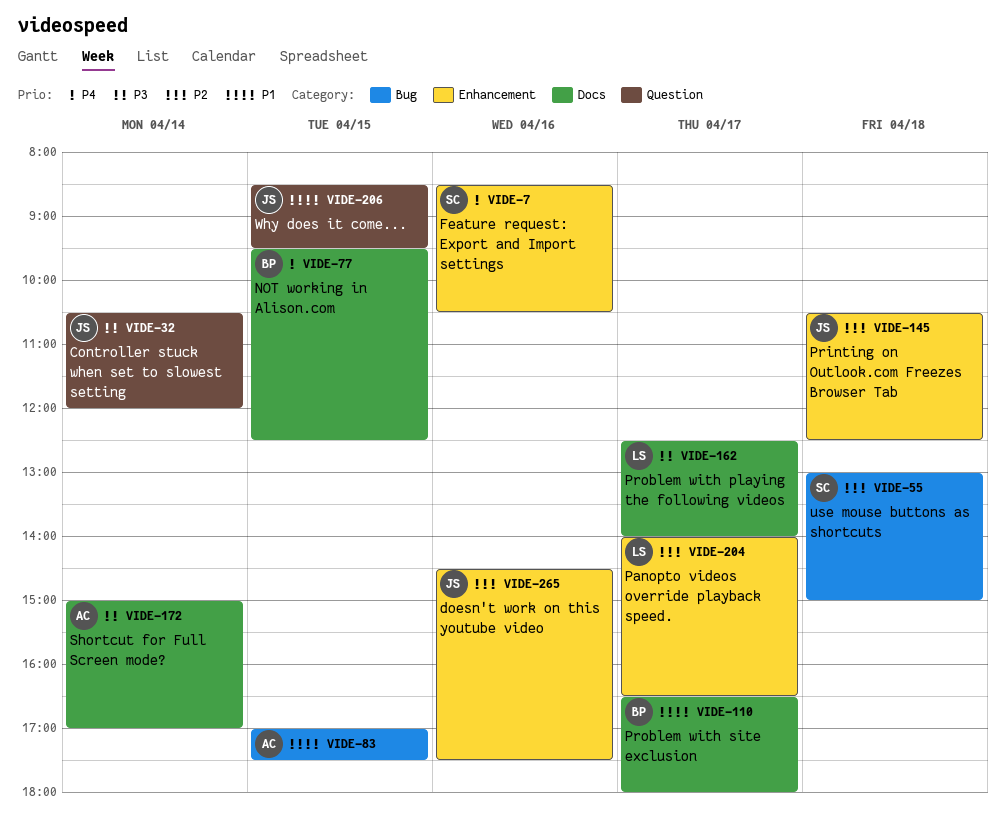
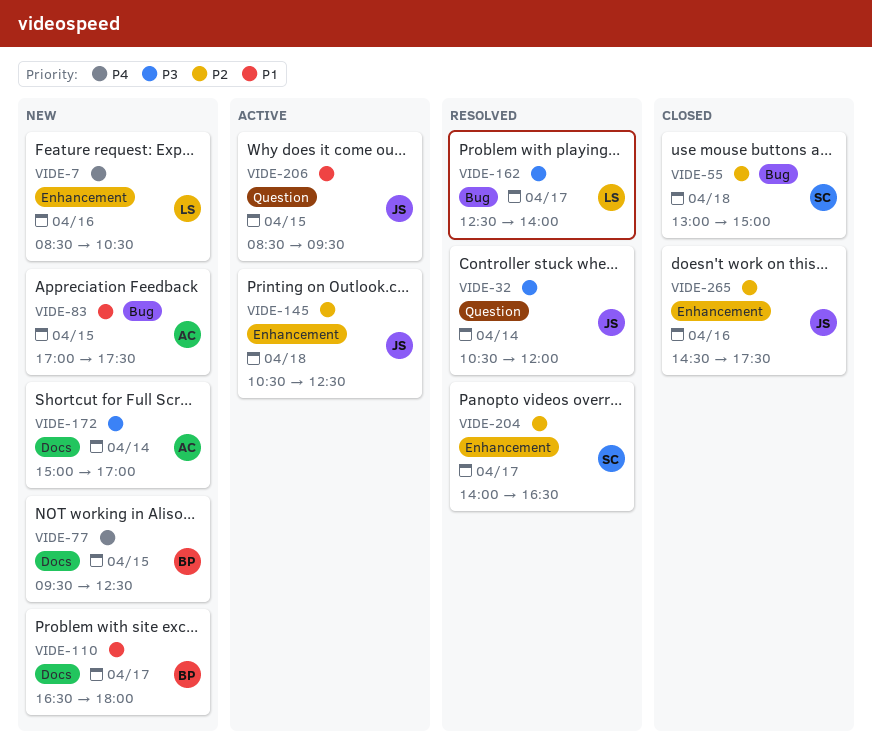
VIDE-7, owner: SC -> LS
VIDE-162, label: Docs -> Bug
VIDE-204, owner: LS -> SC

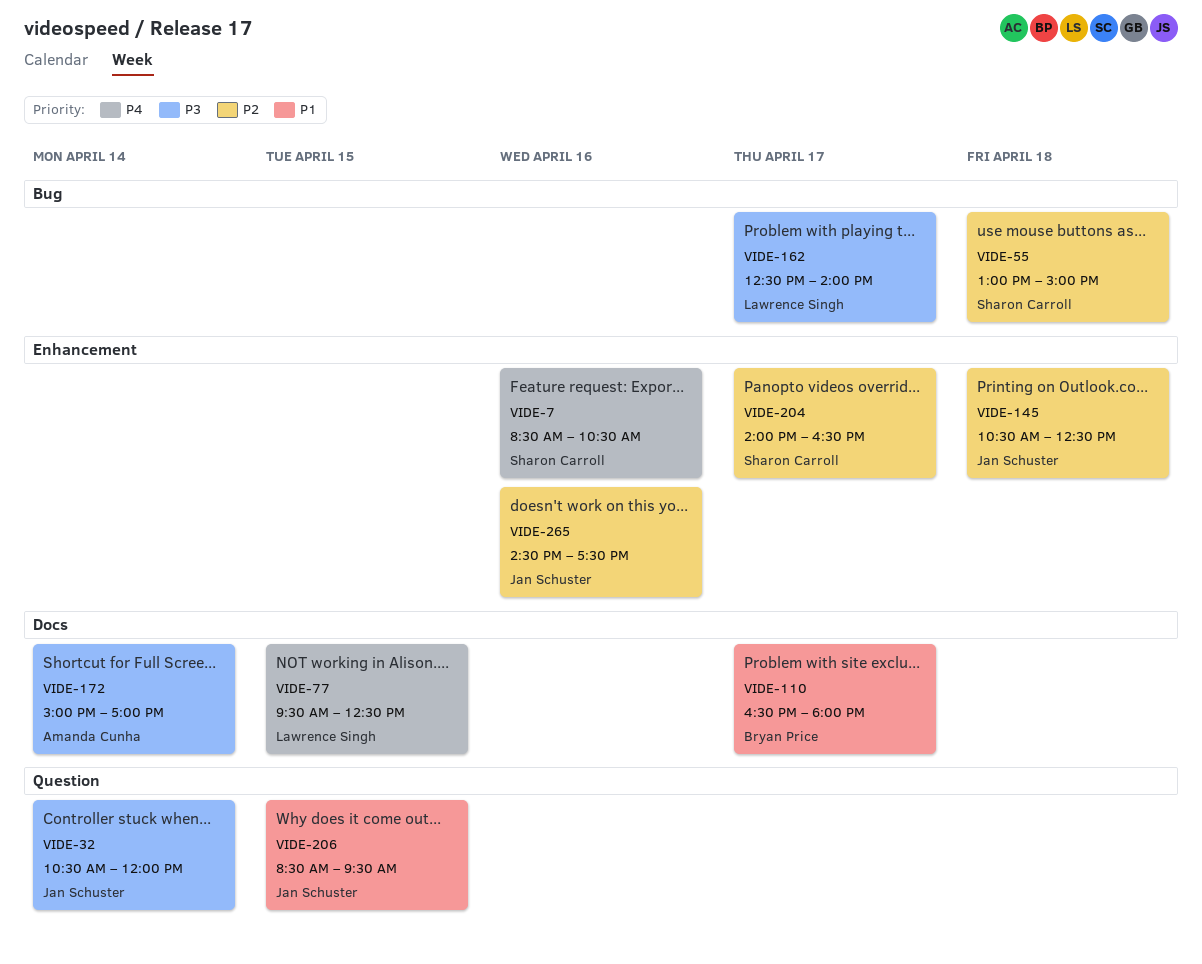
VIDE-7, owner: Lawrence Singh -> Sharon Carroll
VIDE-77, owner: Bryan Price -> Lawrence Singh
VIDE-83: present -> none

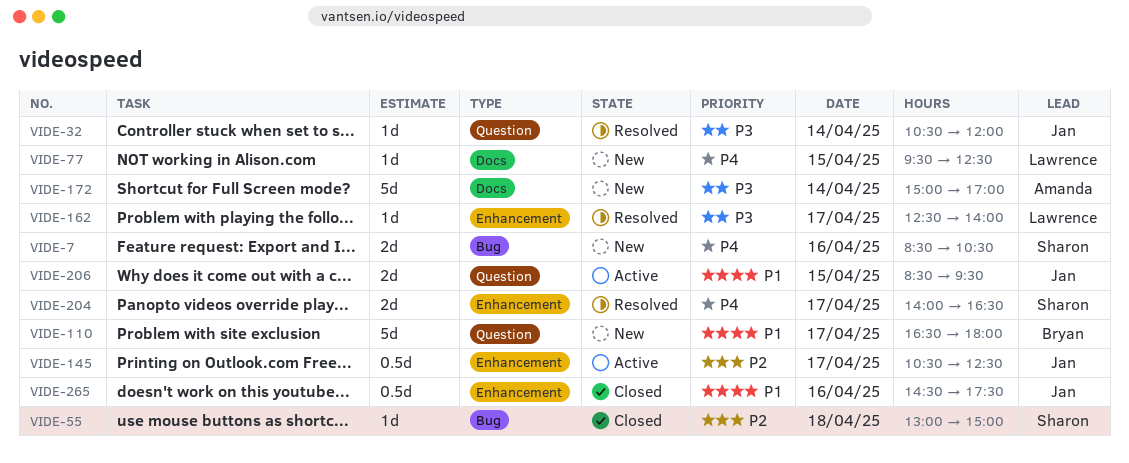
VIDE-7, label: Enhancement -> Bug
VIDE-110, label: Docs -> Question
VIDE-145, day: Apr 18 -> Apr 17
VIDE-162, label: Bug -> Enhancement
VIDE-204, priority: P2 -> P4
VIDE-265, priority: P2 -> P1

